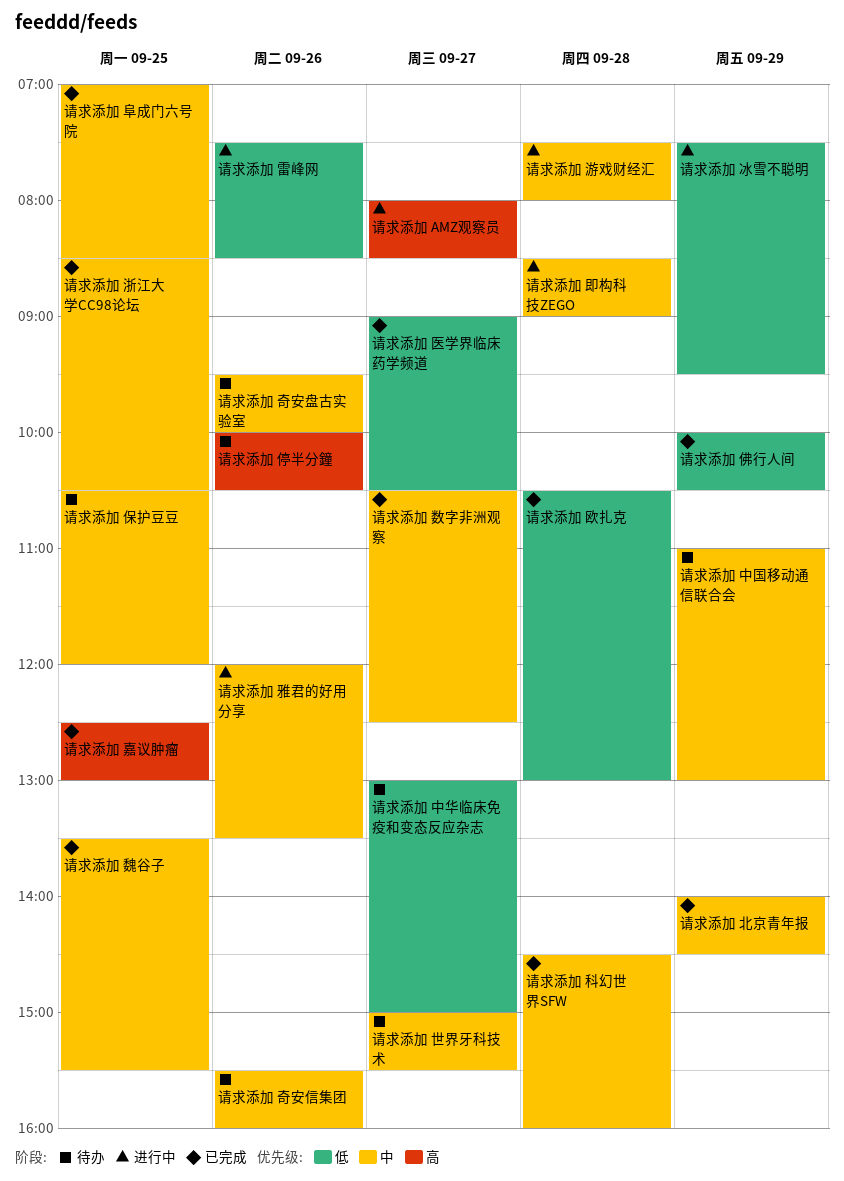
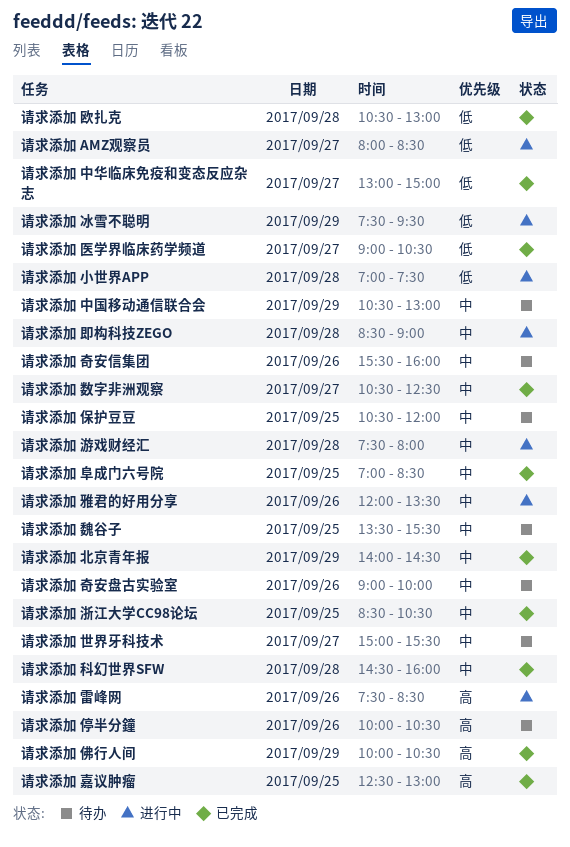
请求添加 AMZ观察员, priority: 高 -> 低
请求添加 中华临床免疫和变态反应杂志, status: 待办 -> 已完成
请求添加 中国移动通信联合会, begins: 11:00 -> 10:30
请求添加 佛行人间, priority: 低 -> 高
请求添加 奇安盘古实验室, begins: 09:30 -> 09:00
请求添加 小世界APP: none -> present
请求添加 雷峰网, priority: 低 -> 高
请求添加 魏谷子, status: 已完成 -> 待办

